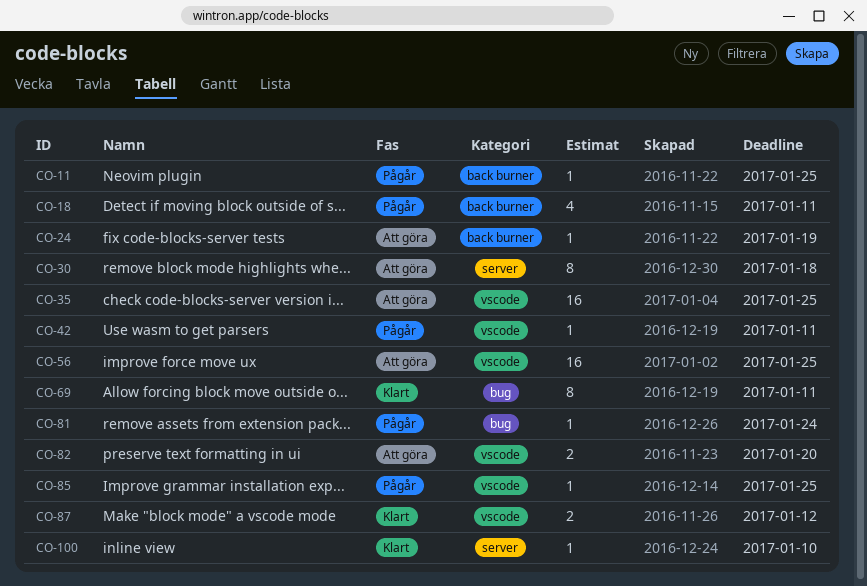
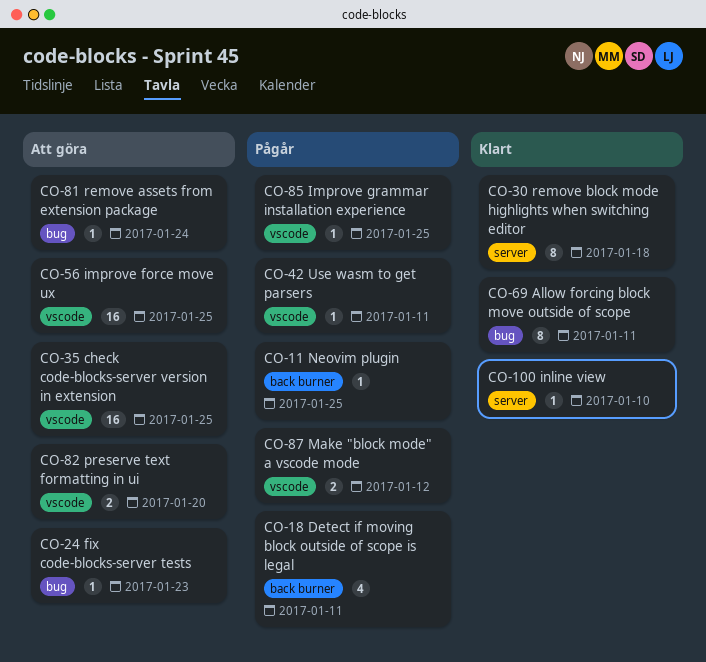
CO-24, label: back burner -> bug
CO-24, due: Jan 19 -> Jan 23
CO-30, status: Att göra -> Klart
CO-81, status: Pågår -> Att göra
CO-87, status: Klart -> Pågår

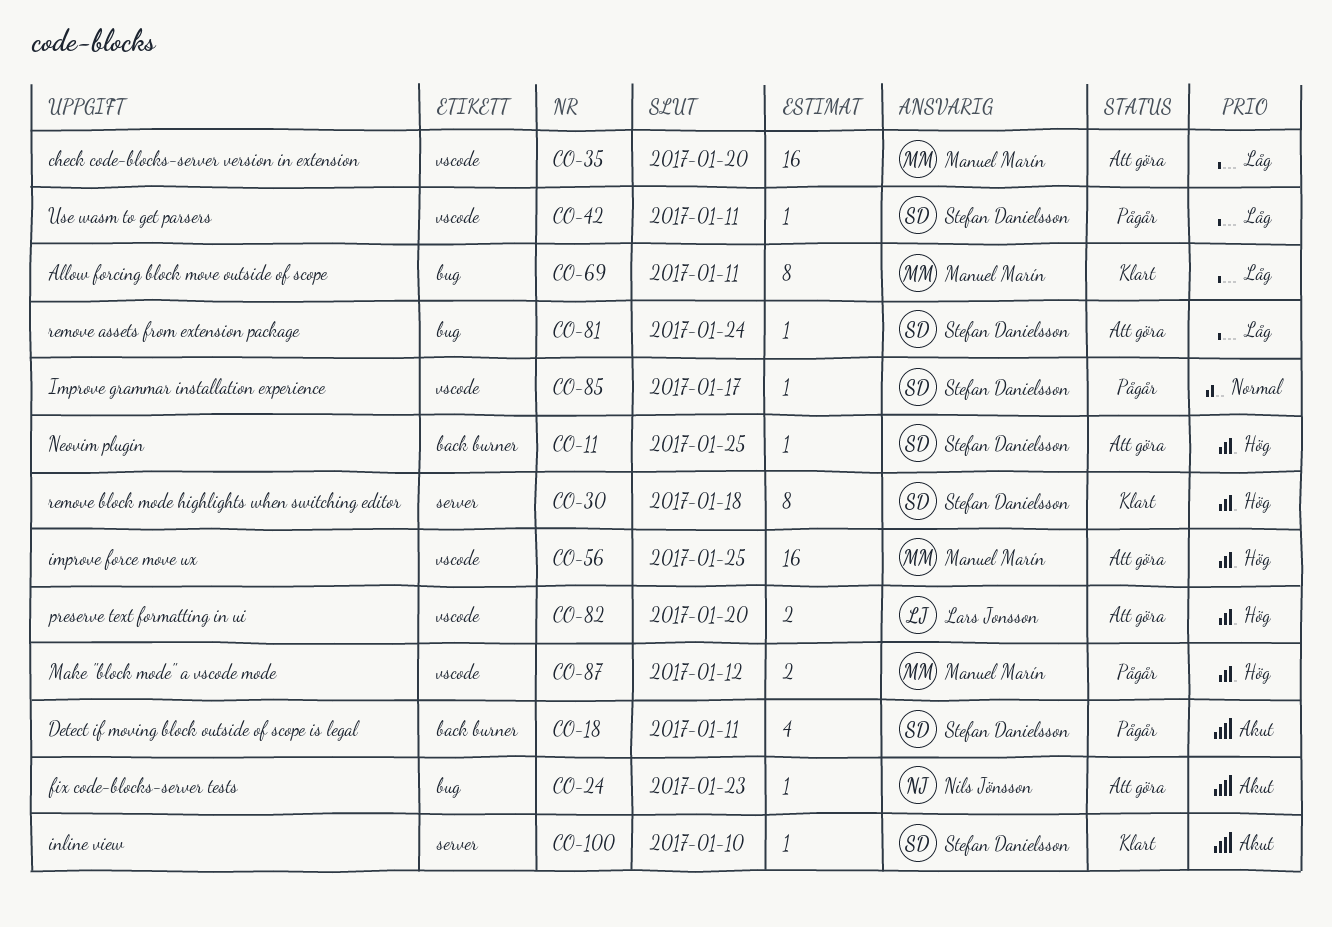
CO-11, status: Pågår -> Att göra
CO-35, due: Jan 25 -> Jan 20
CO-85, due: Jan 25 -> Jan 17

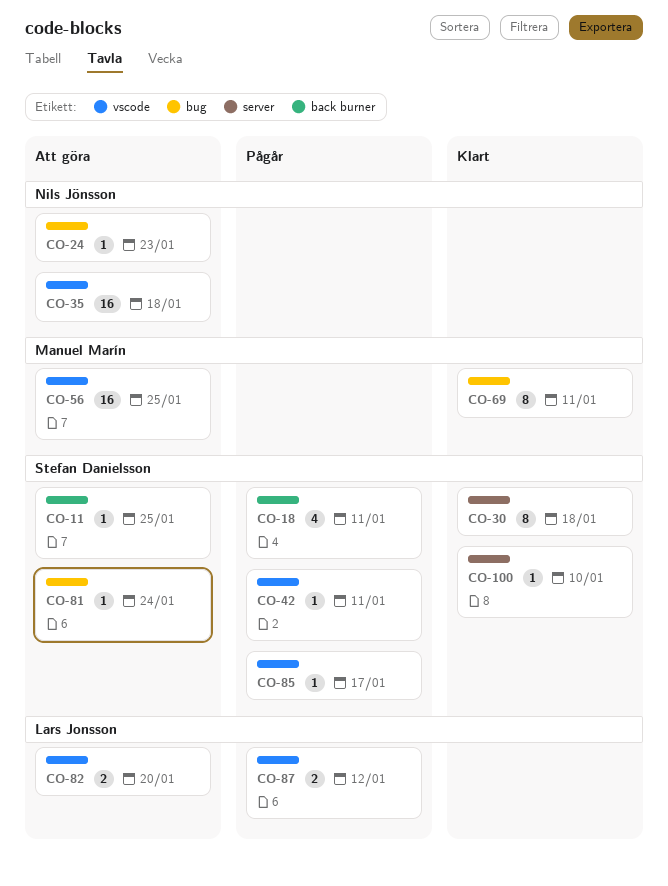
CO-35, owner: Manuel Marín -> Nils Jönsson
CO-35, due: Jan 20 -> Jan 18
CO-87, owner: Manuel Marín -> Lars Jonsson

